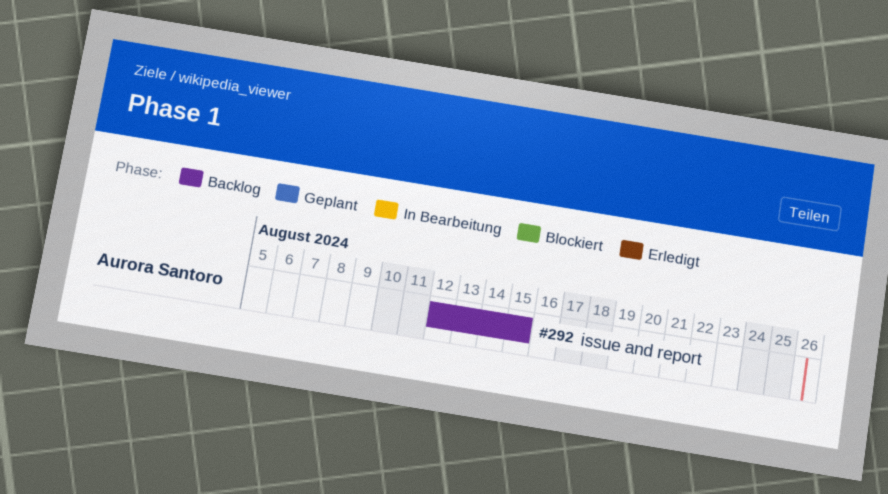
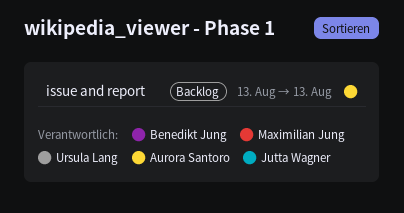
issue and report, start: Aug 12 -> Aug 13
issue and report, due: Aug 15 -> Aug 13

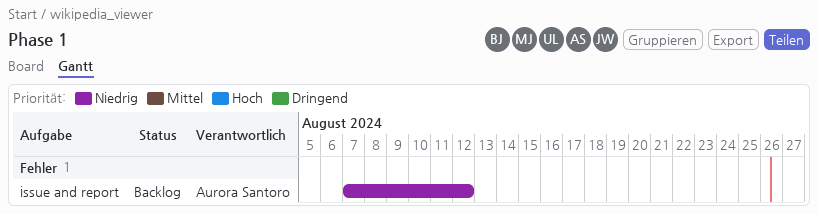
issue and report, start: Aug 13 -> Aug 7
issue and report, due: Aug 13 -> Aug 12

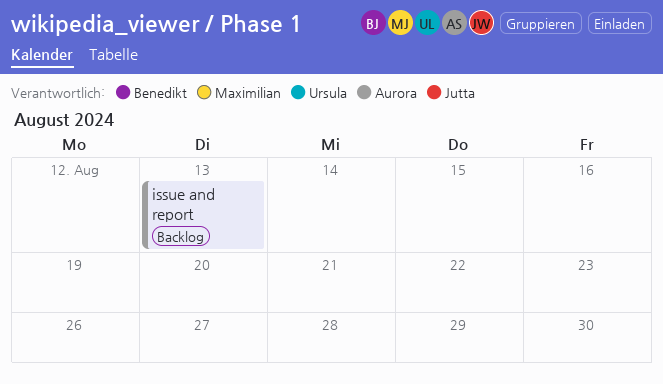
issue and report, due: Aug 12 -> Aug 13

